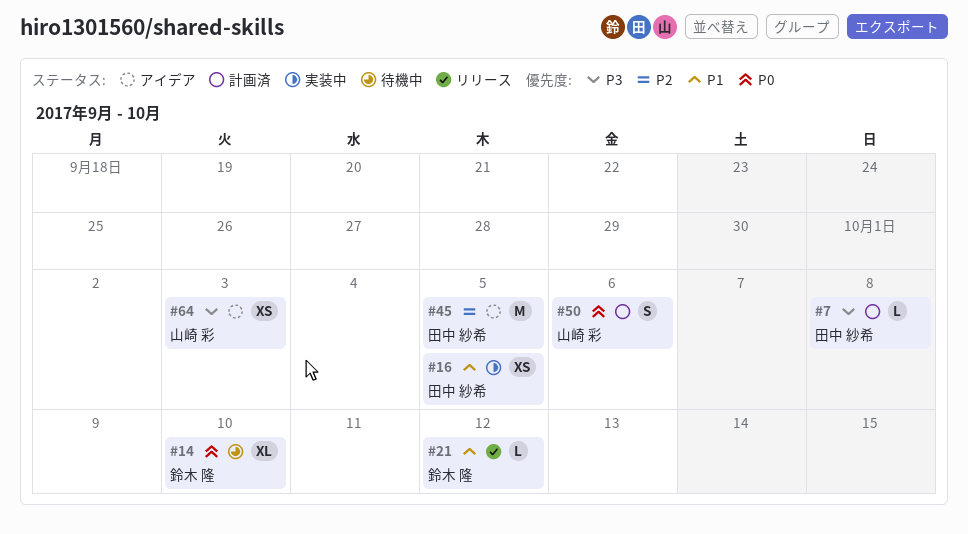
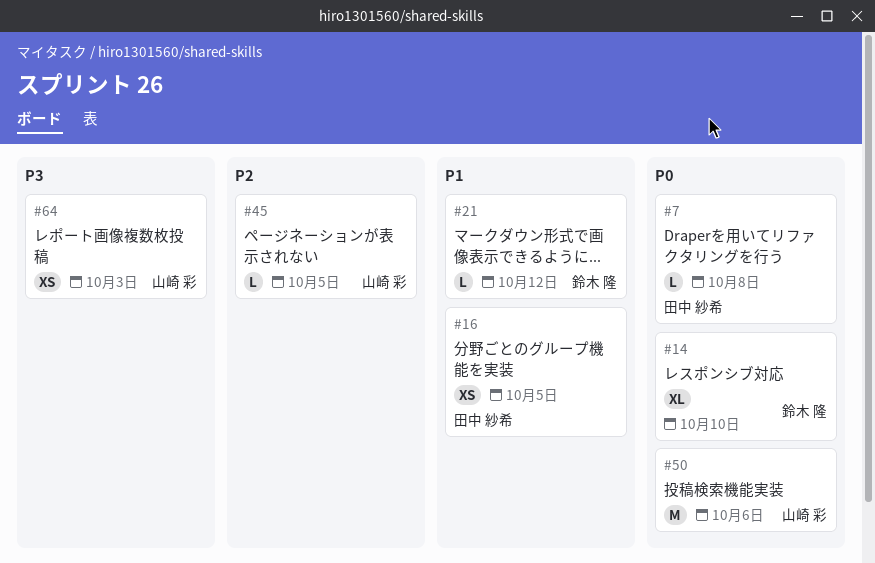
#7, priority: P3 -> P0
#45, owner: 田中 紗希 -> 山崎 彩
#45, estimate: M -> L
#50, estimate: S -> M

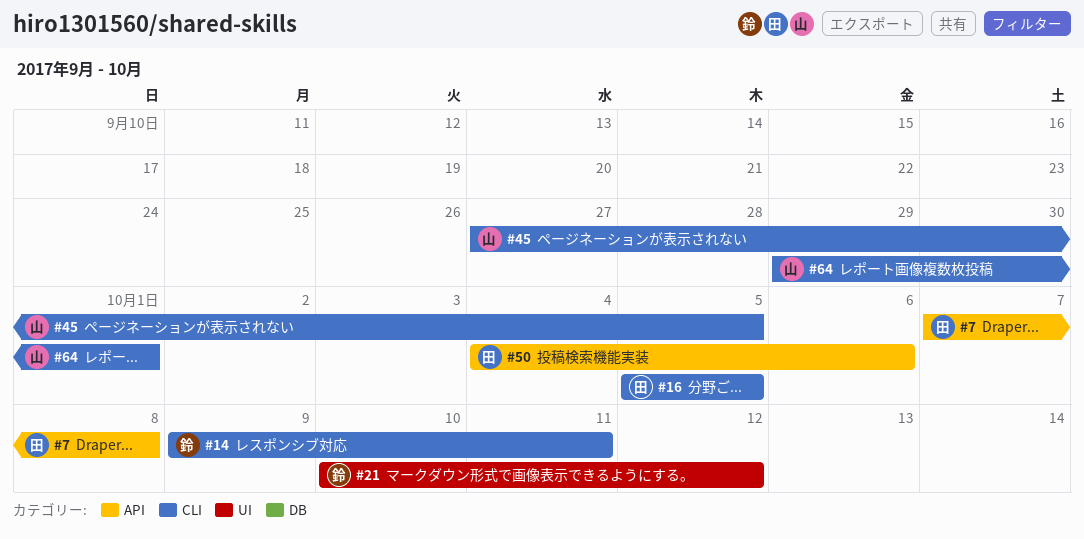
#14, due: Oct 10 -> Oct 11
#50, owner: 山崎 彩 -> 田中 紗希
#64, due: Oct 3 -> Oct 1

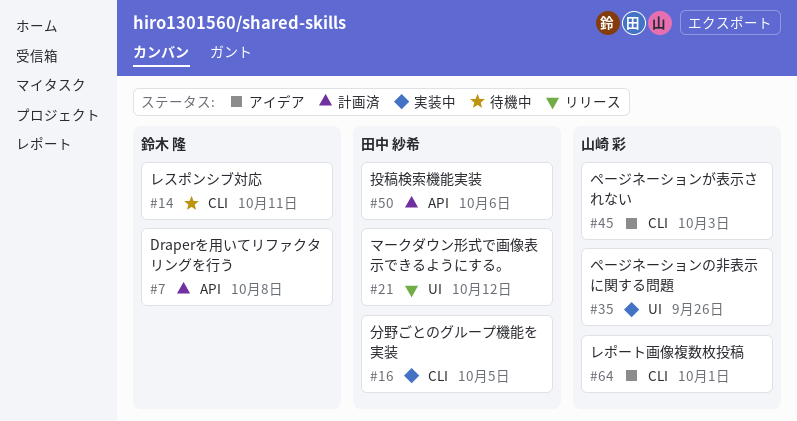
#7, owner: 田中 紗希 -> 鈴木 隆
#21, owner: 鈴木 隆 -> 田中 紗希
#35: none -> present
#45, due: Oct 5 -> Oct 3

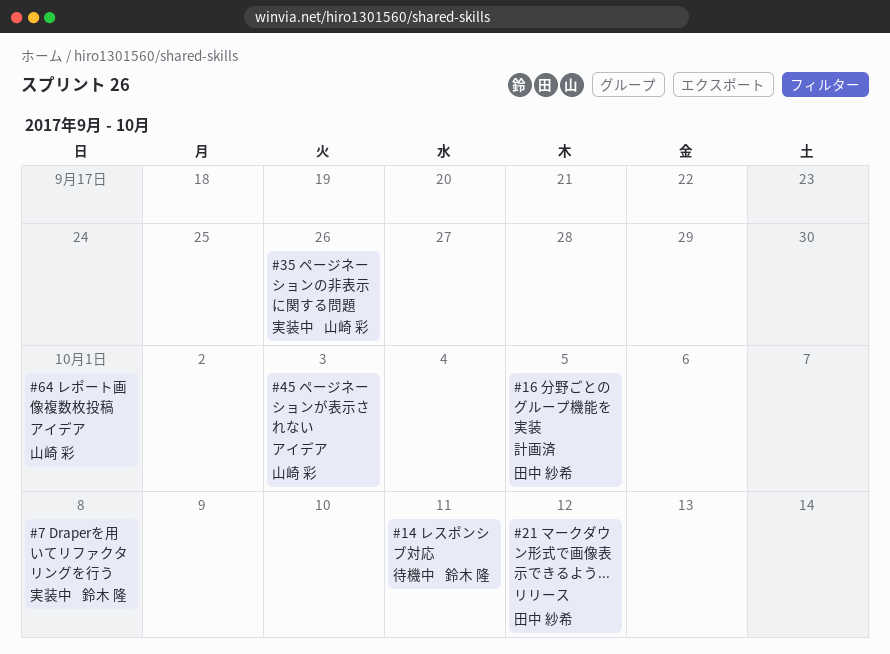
#7, status: 計画済 -> 実装中
#16, status: 実装中 -> 計画済
#50: present -> none

